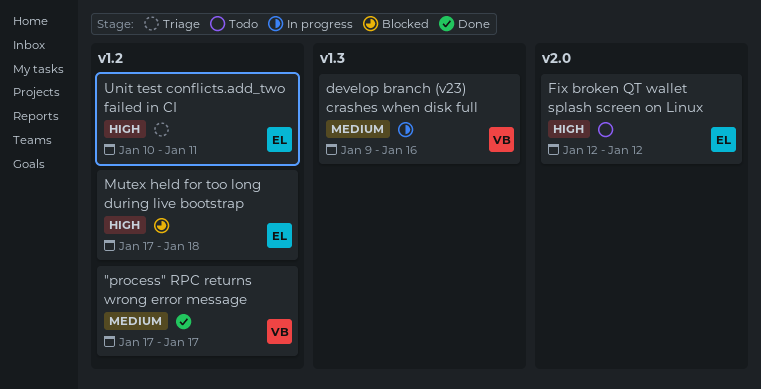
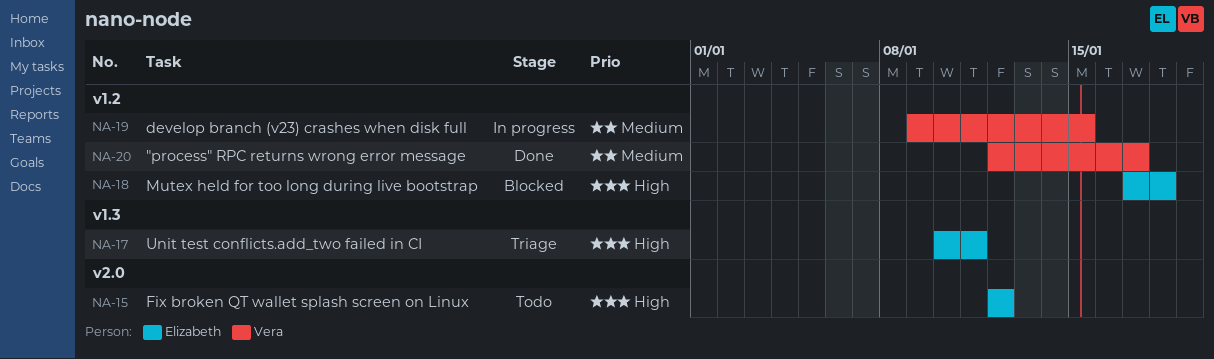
"process" RPC returns wrong error message, start: Jan 17 -> Jan 12
develop branch (v23) crashes when disk full, label: v1.3 -> v1.2
develop branch (v23) crashes when disk full, due: Jan 16 -> Jan 15
Unit test conflicts.add_two failed in CI, label: v1.2 -> v1.3

